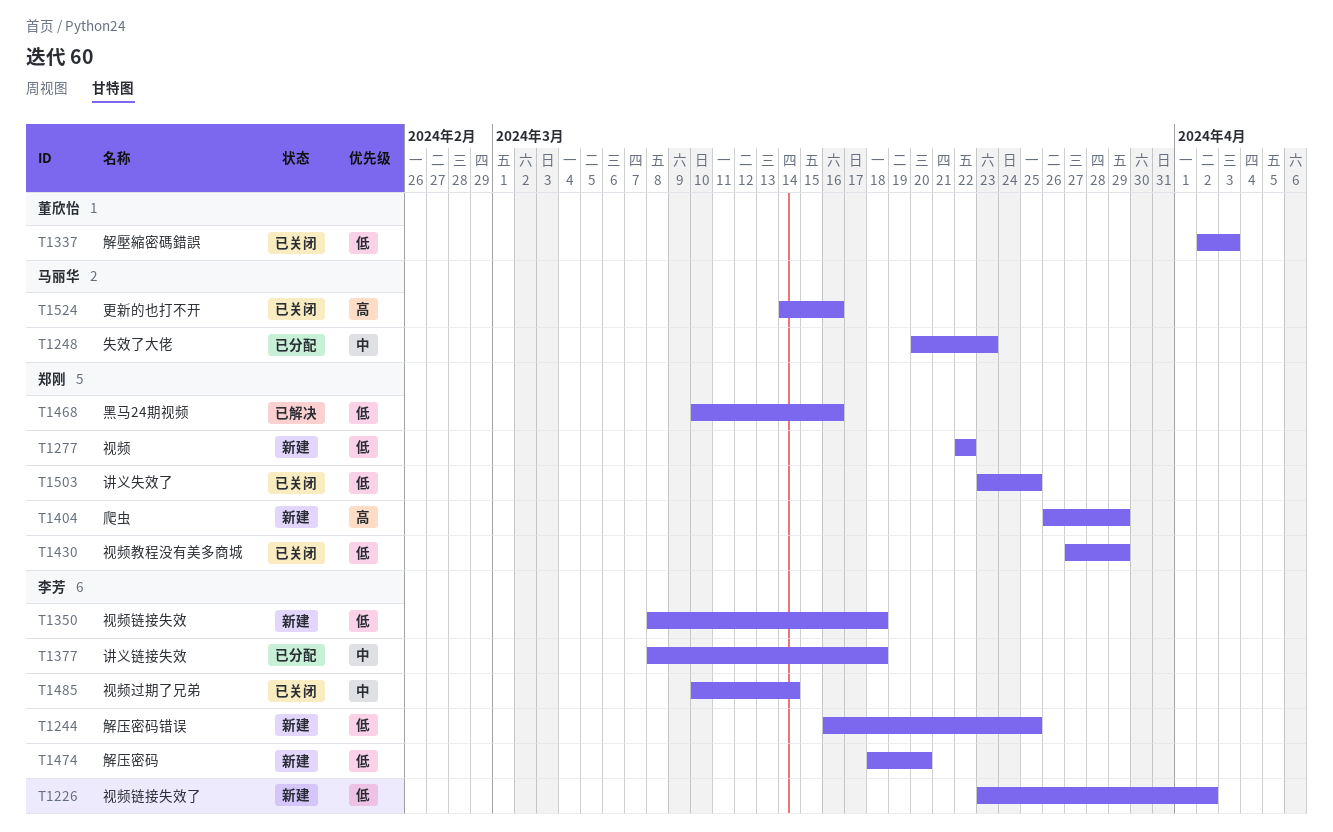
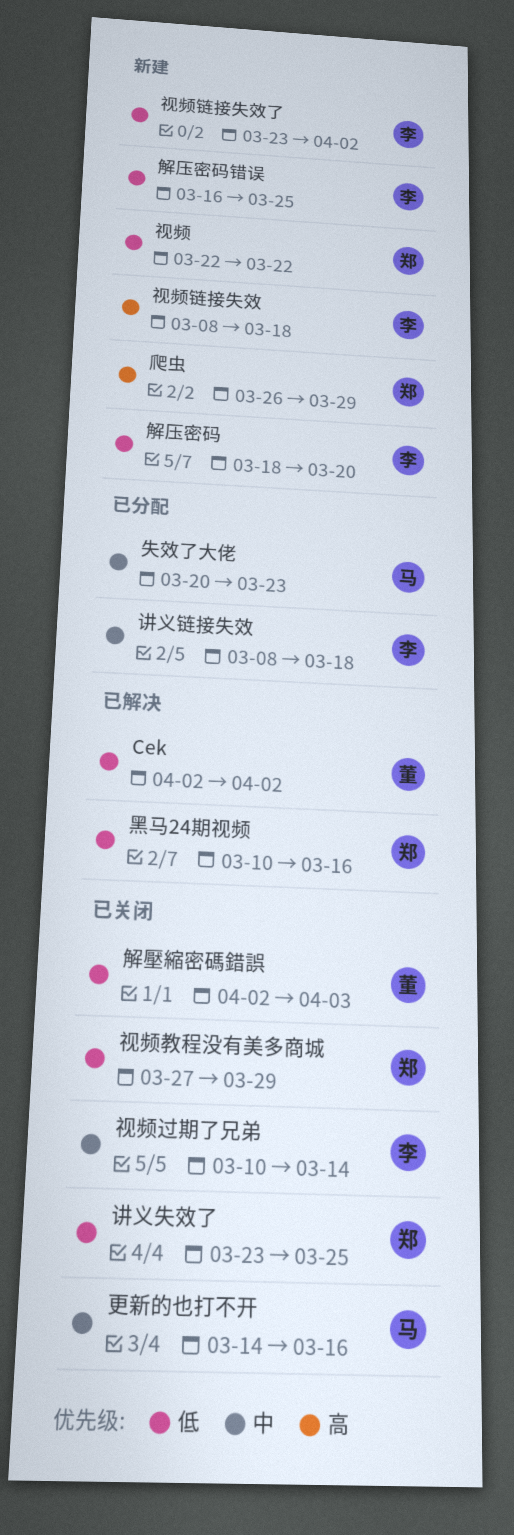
Cek: none -> present
更新的也打不开, priority: 高 -> 中
视频链接失效, priority: 低 -> 高

